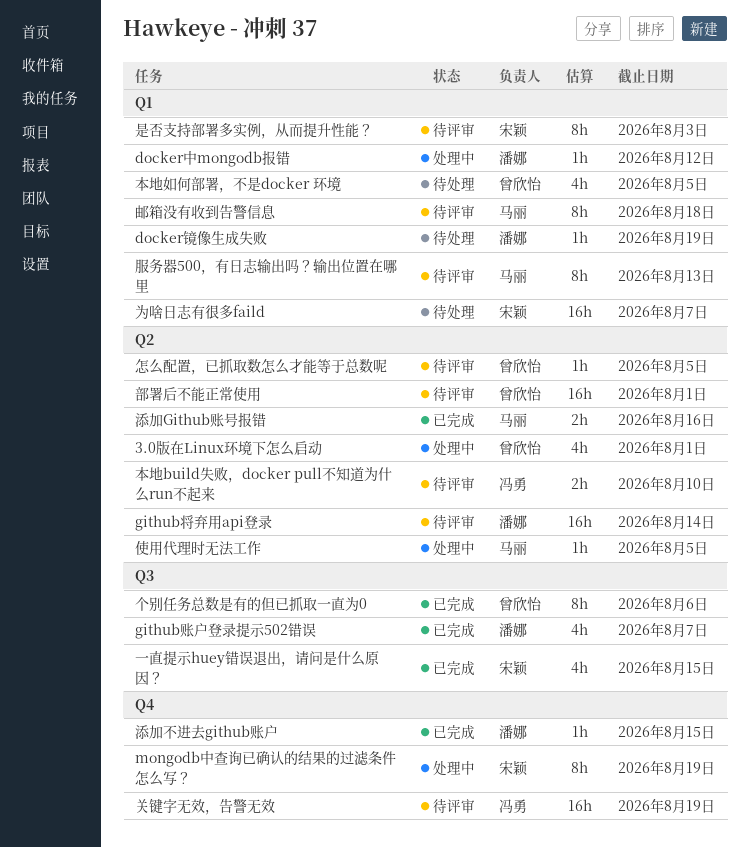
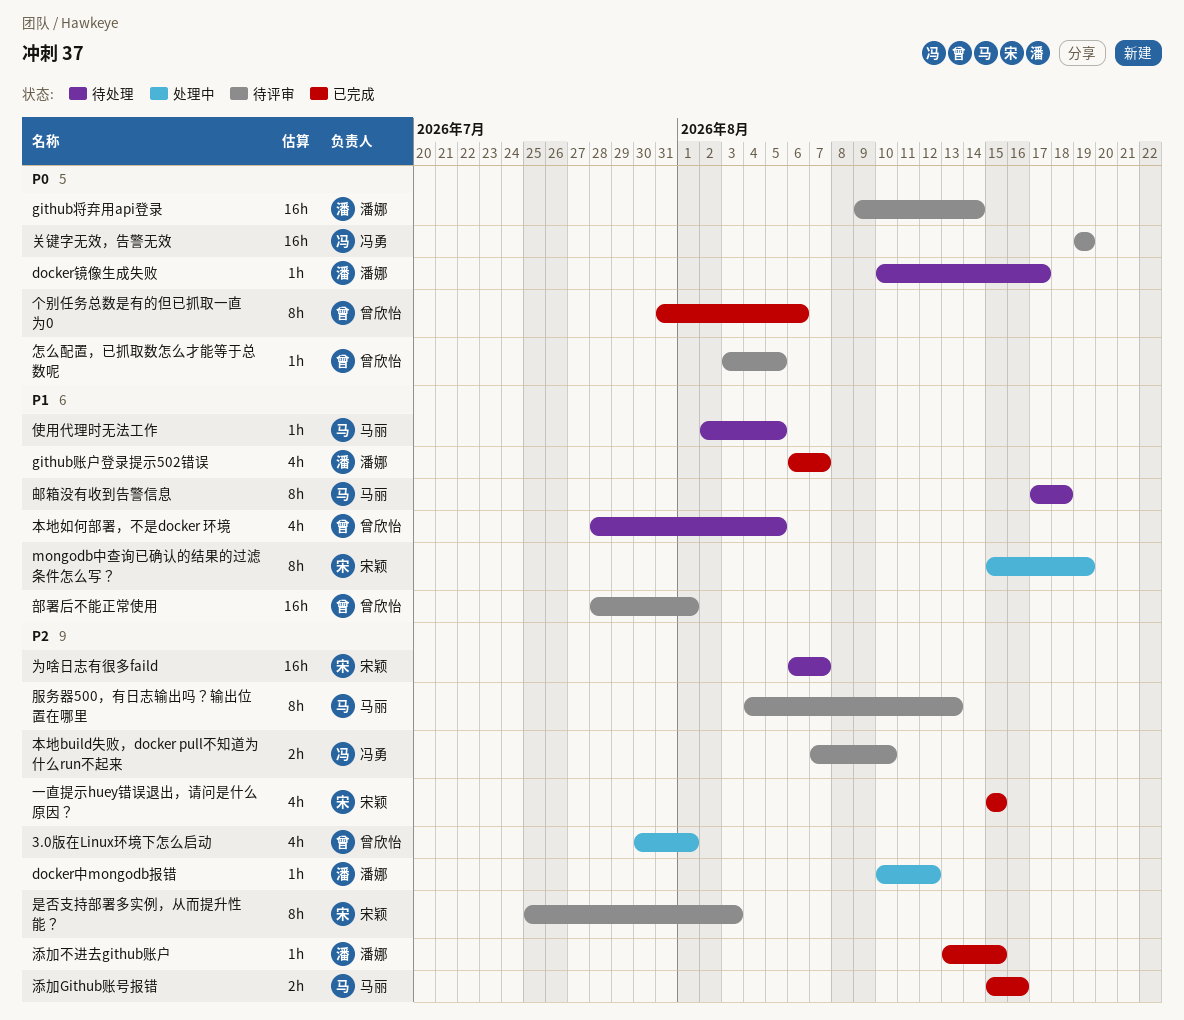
docker镜像生成失败, due: Aug 19 -> Aug 17
使用代理时无法工作, status: 处理中 -> 待处理
邮箱没有收到告警信息, status: 待评审 -> 待处理

